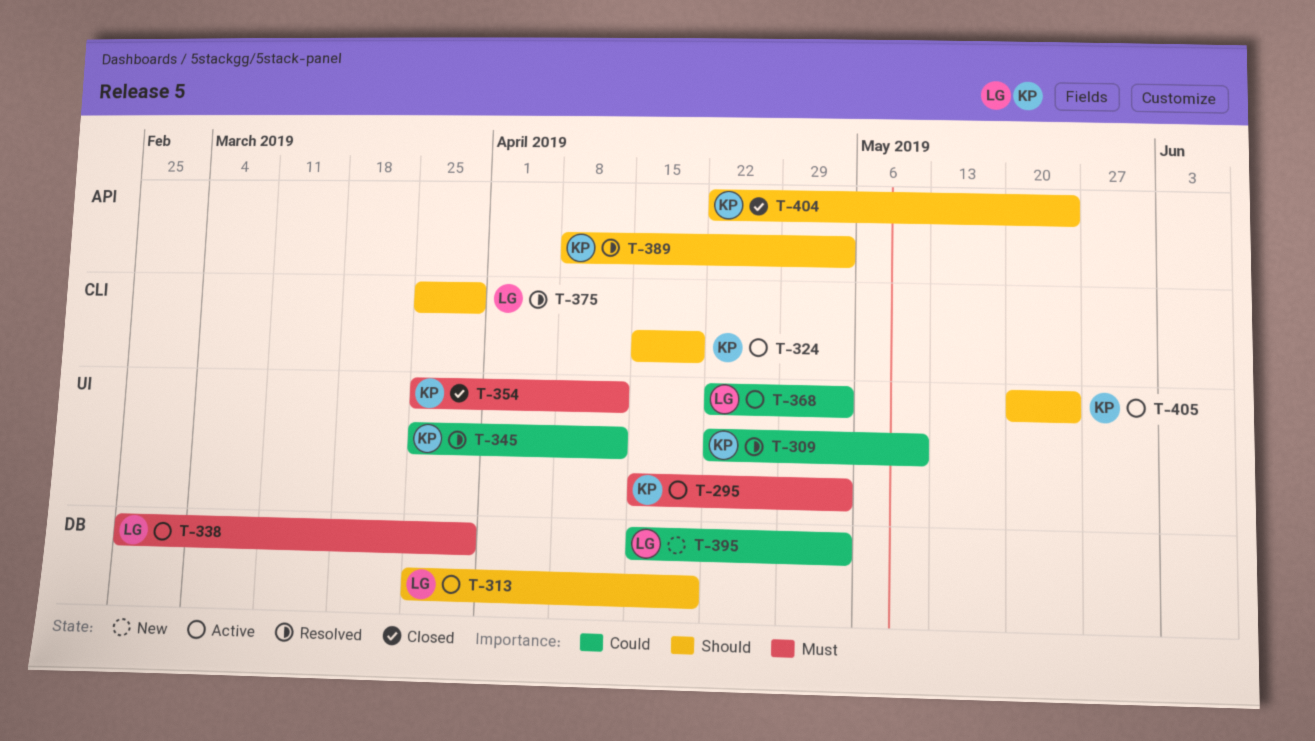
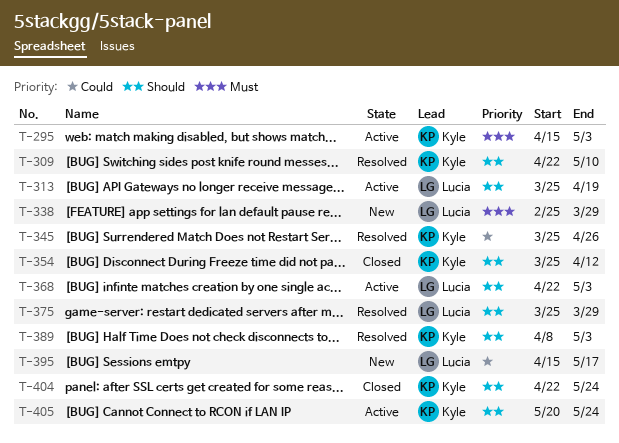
T-309, priority: Could -> Should
T-324: present -> none
T-338, status: Active -> New
T-345, due: Apr 12 -> Apr 26
T-354, priority: Must -> Should
T-368, priority: Could -> Should
T-395, due: May 3 -> May 17

